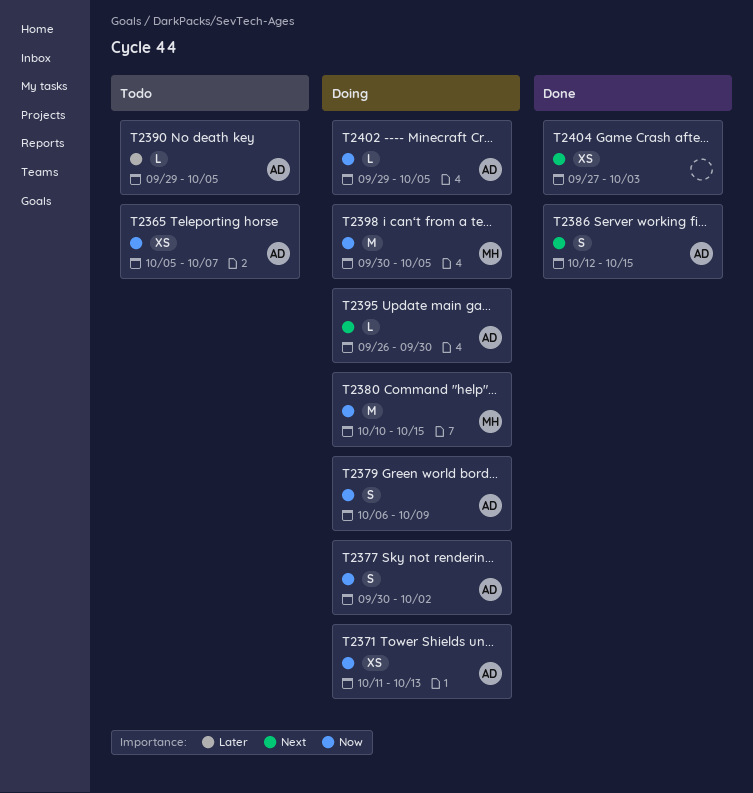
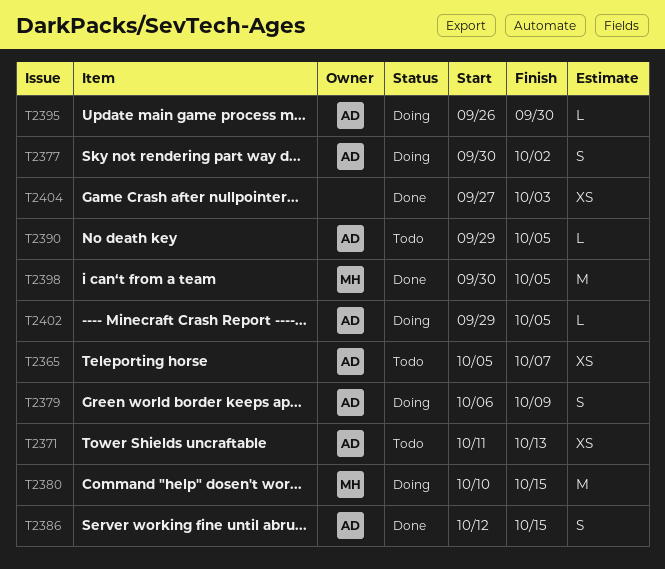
T2371, status: Doing -> Todo
T2398, status: Doing -> Done

